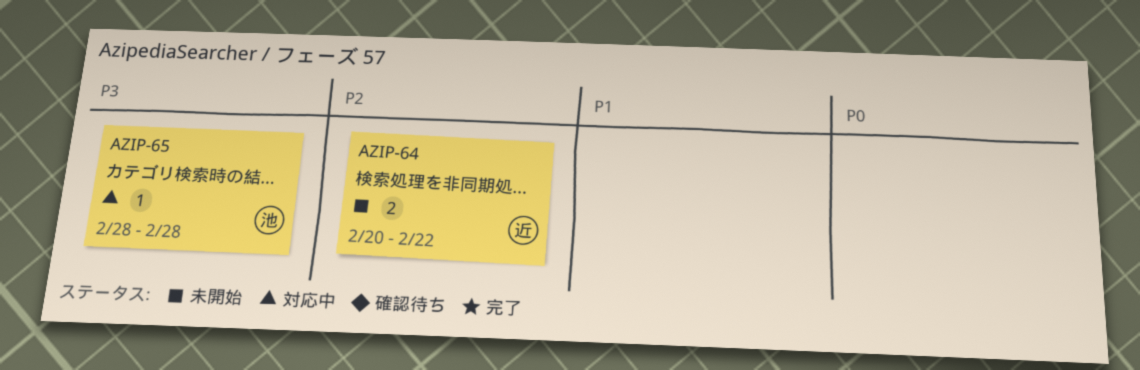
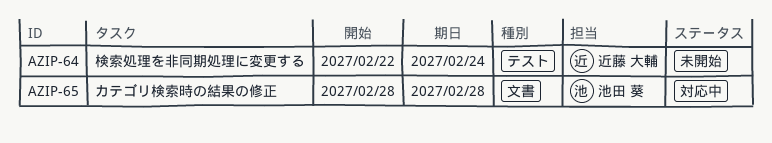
AZIP-64, start: Feb 20 -> Feb 22
AZIP-64, due: Feb 22 -> Feb 24

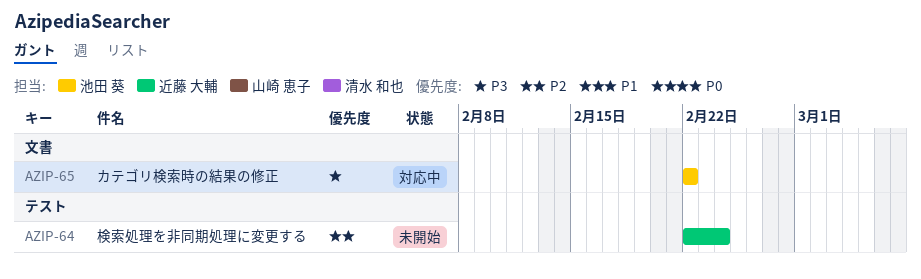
AZIP-65, start: Feb 28 -> Feb 22
AZIP-65, due: Feb 28 -> Feb 22

